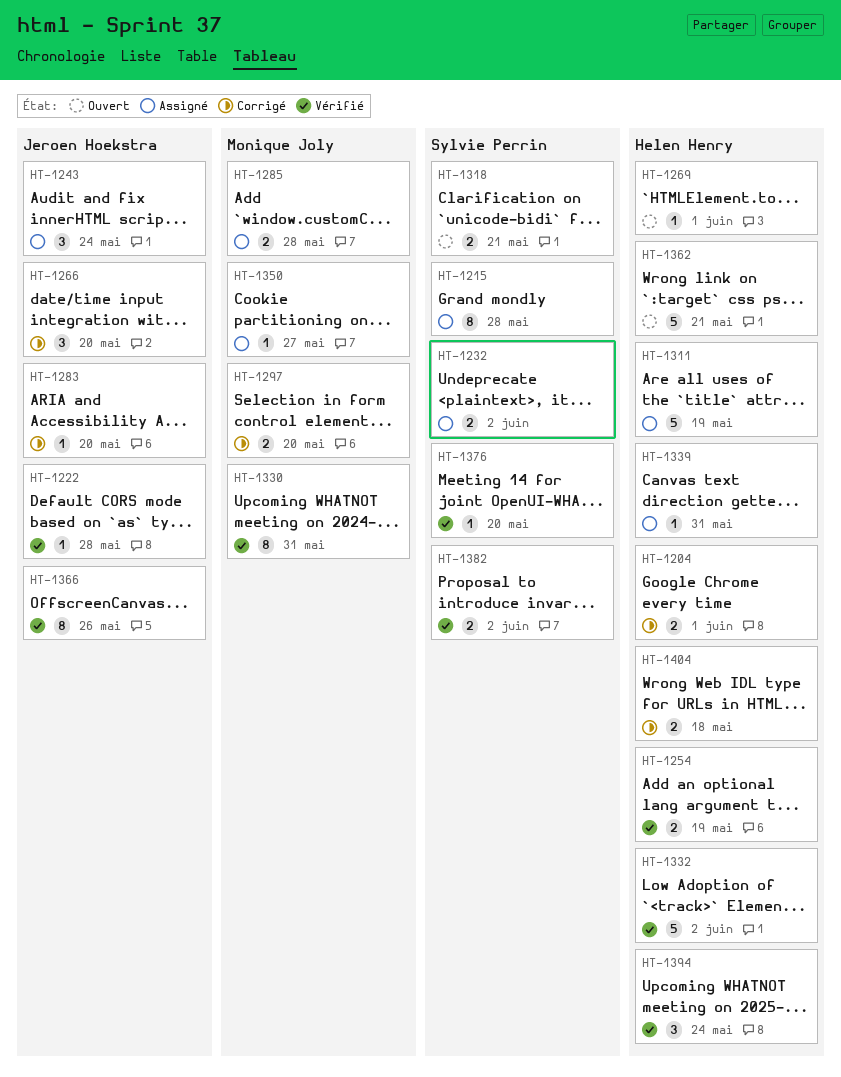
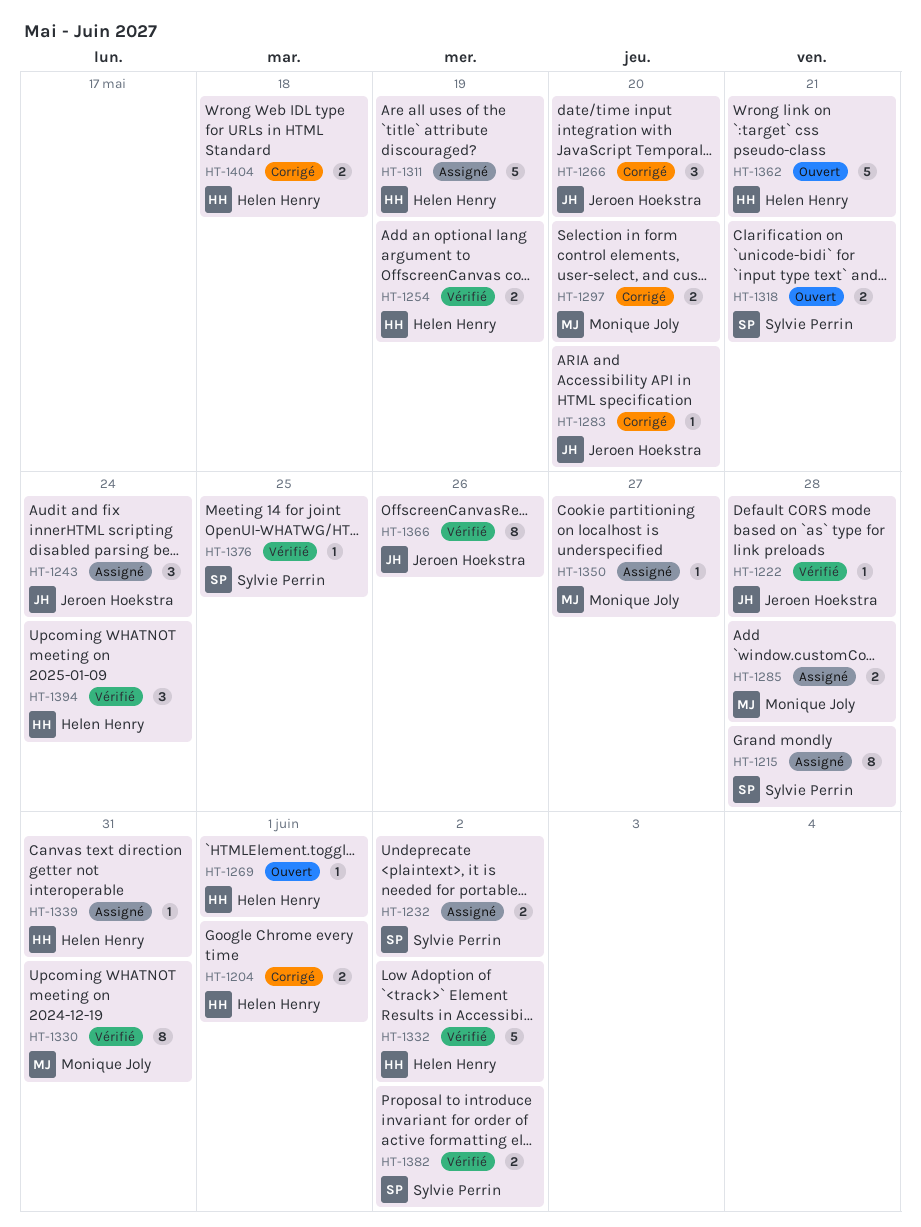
HT-1376, due: May 20 -> May 25

